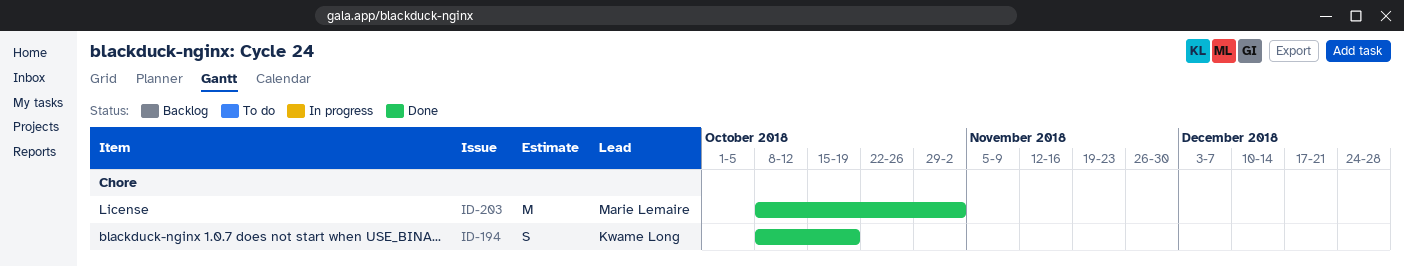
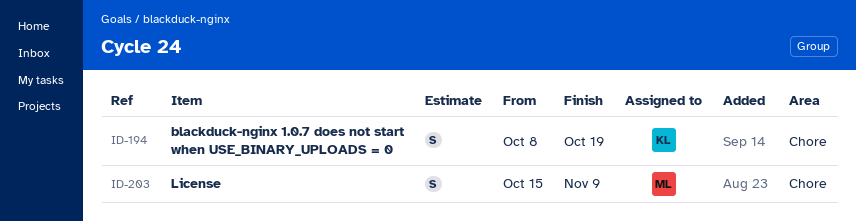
ID-203, estimate: M -> S
ID-203, start: Oct 8 -> Oct 15
ID-203, due: Nov 2 -> Nov 9

